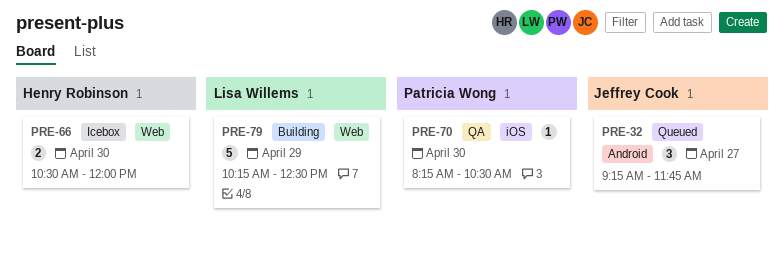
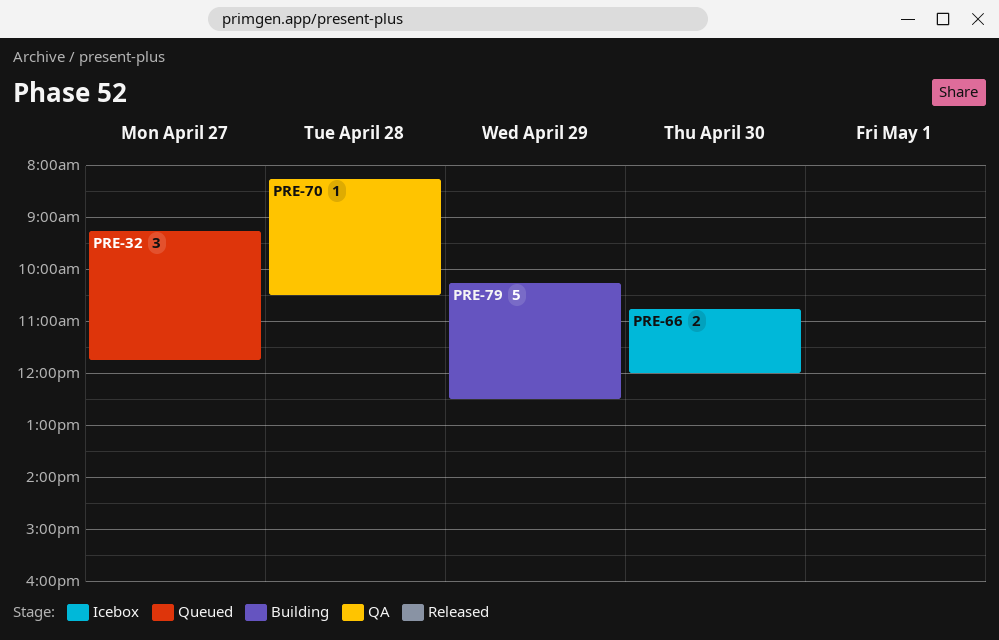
PRE-66, begins: 10:30 -> 10:45
PRE-70, day: Apr 30 -> Apr 28

